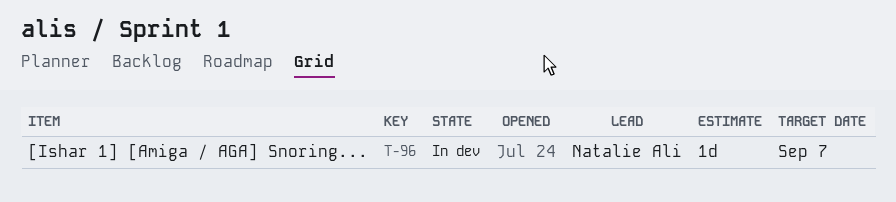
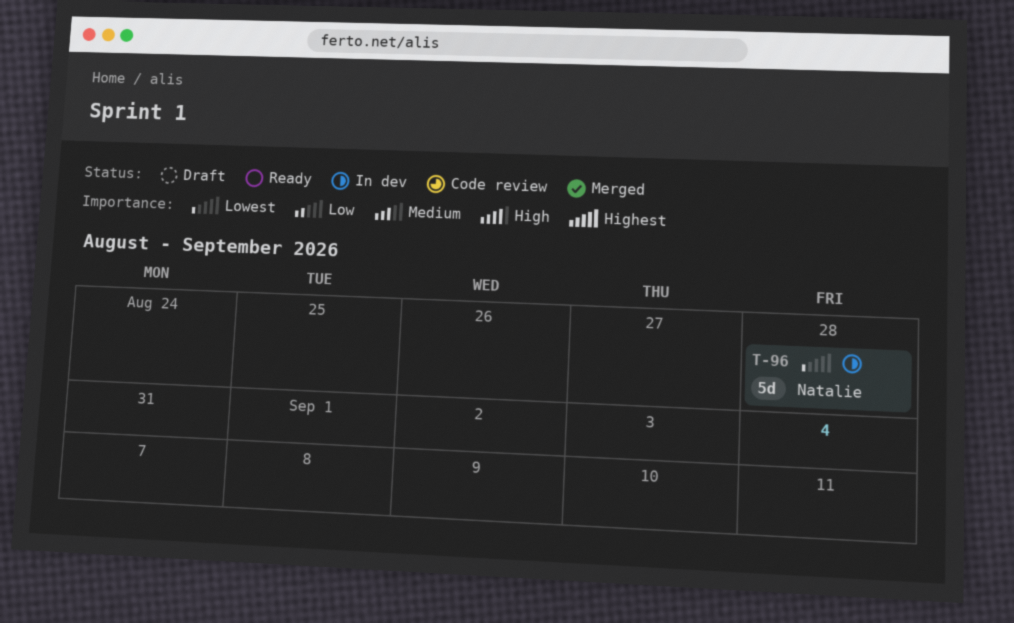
T-96, estimate: 1d -> 5d
T-96, due: Sep 7 -> Aug 28

